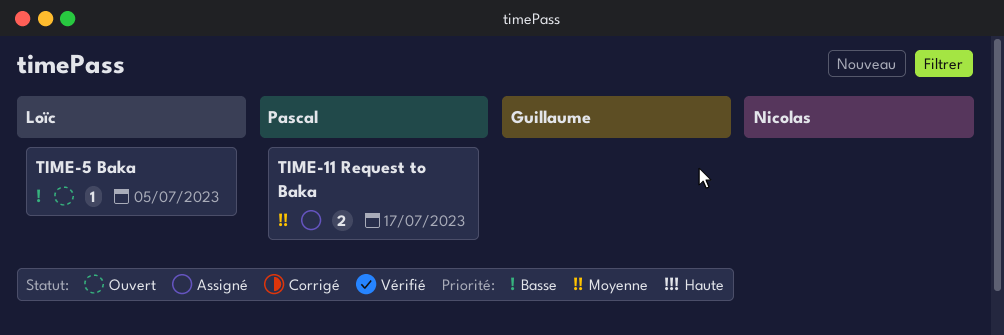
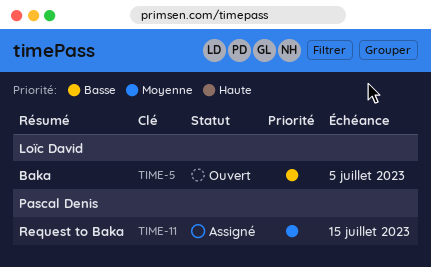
TIME-11, due: Jul 17 -> Jul 15

